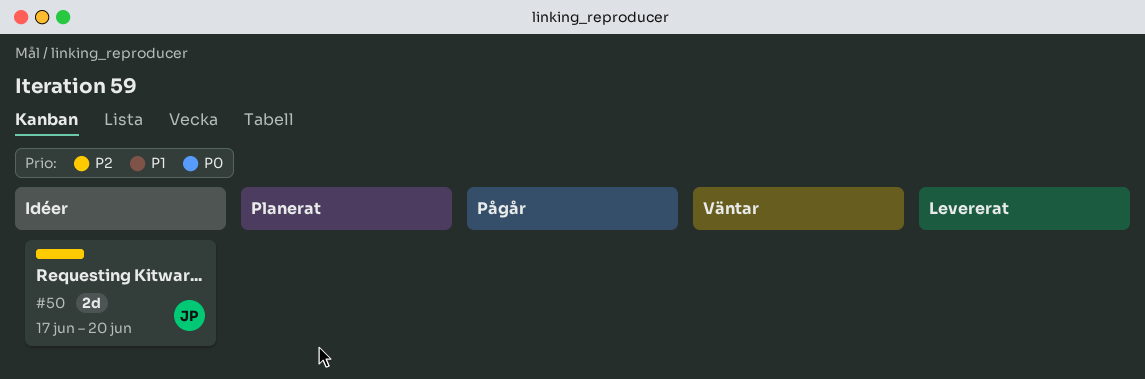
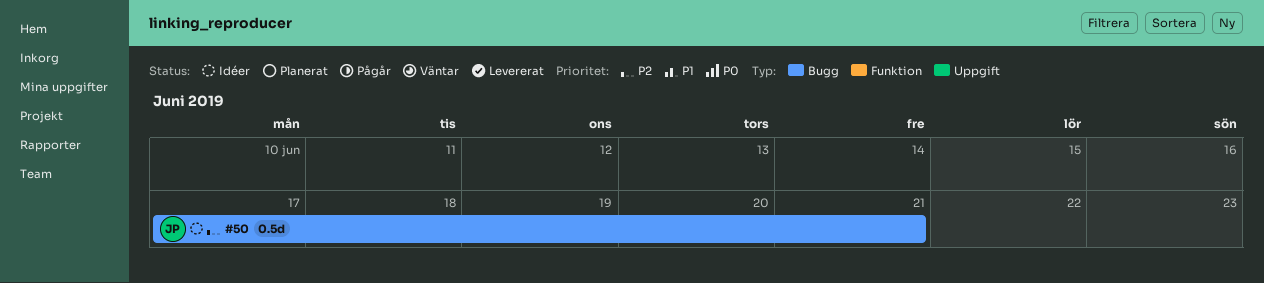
#50, estimate: 2d -> 0.5d
#50, due: Jun 20 -> Jun 21

